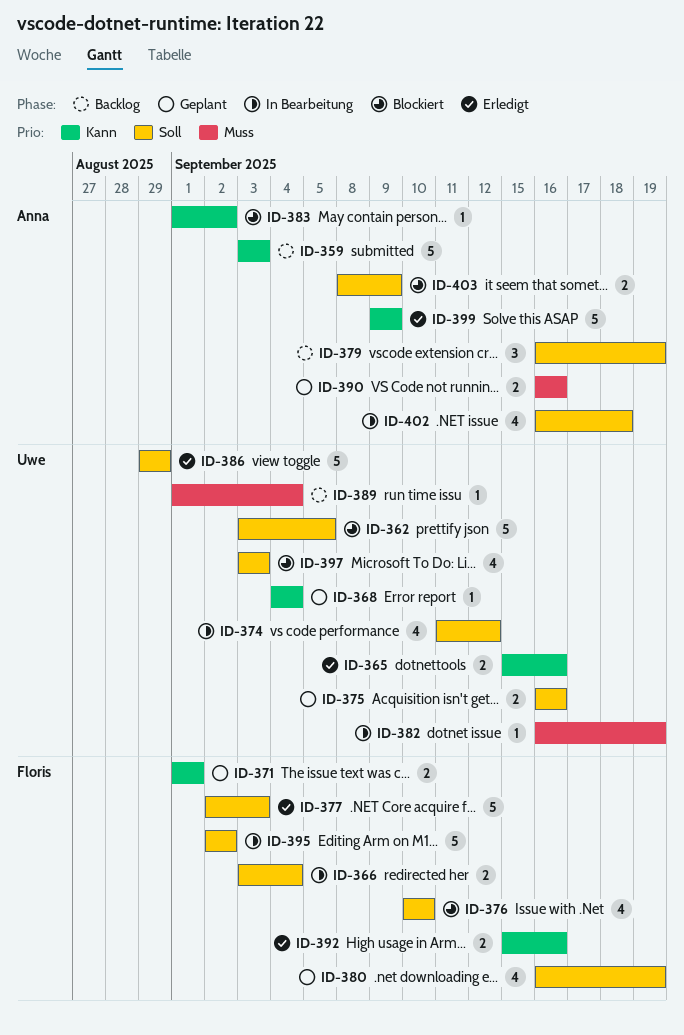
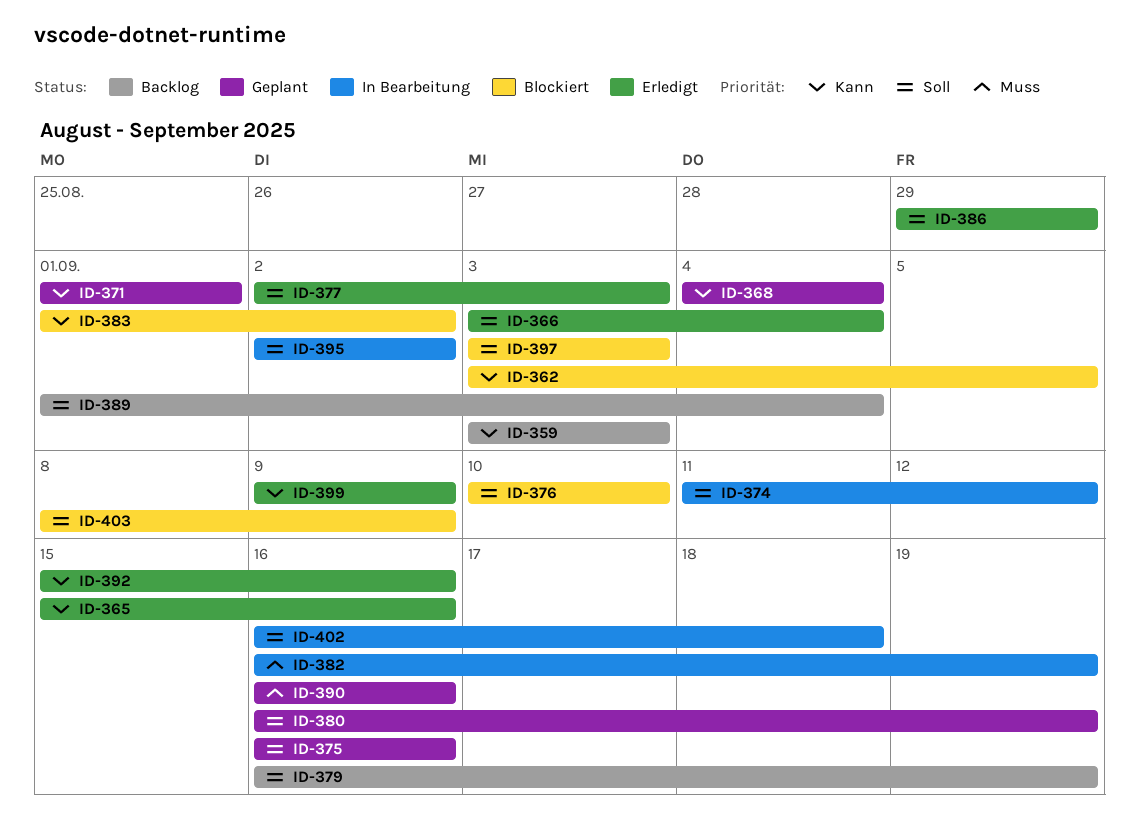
ID-362, priority: Soll -> Kann
ID-366, status: In Bearbeitung -> Erledigt
ID-389, priority: Muss -> Soll

